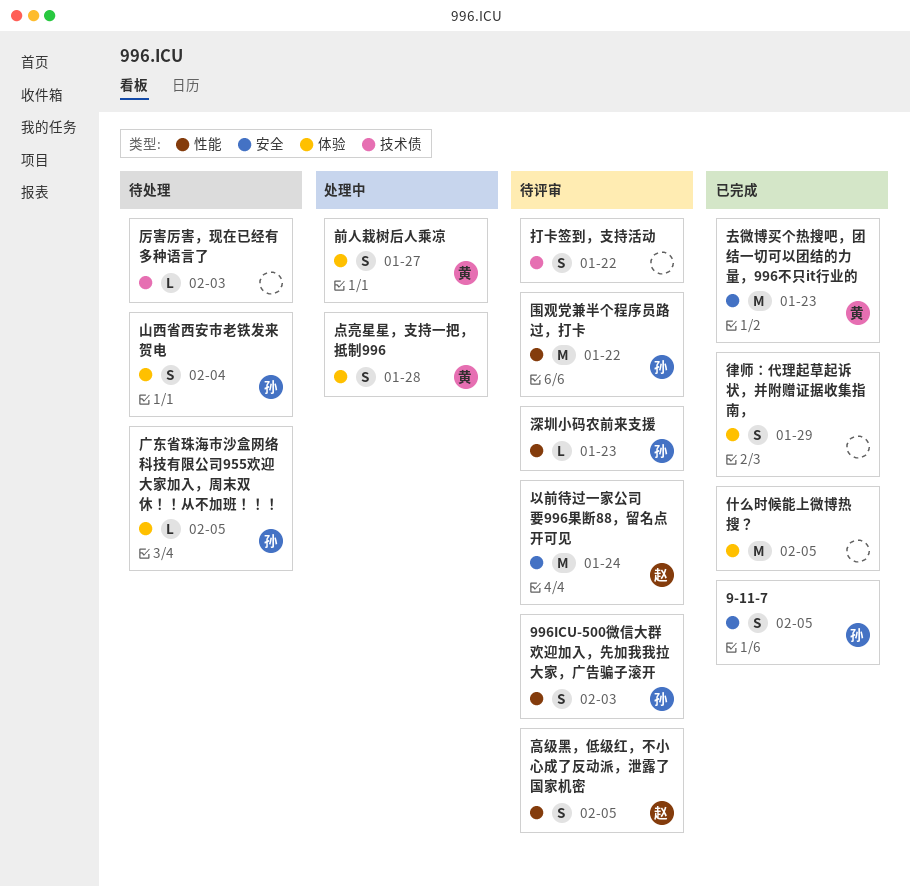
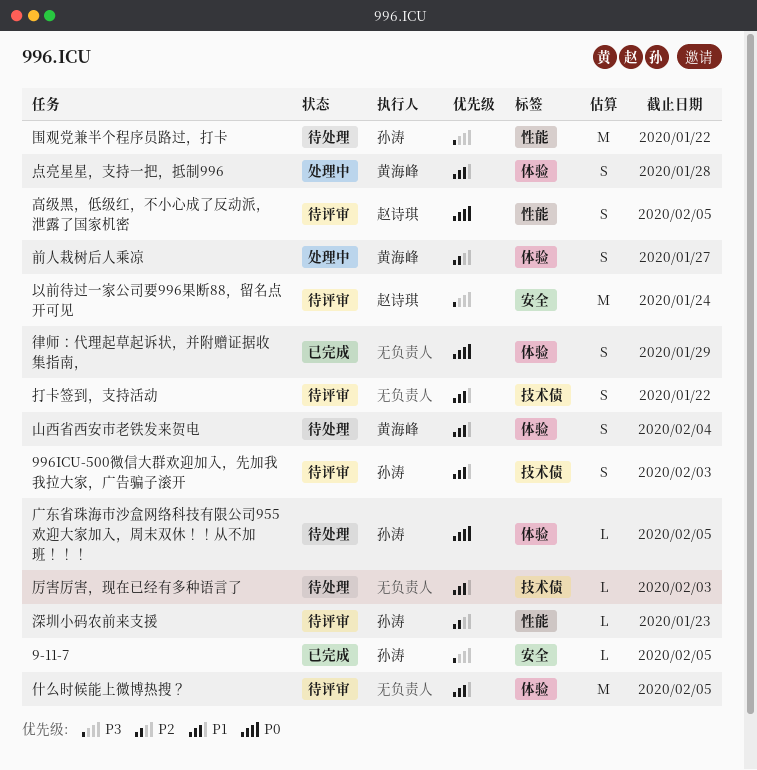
9-11-7, estimate: S -> L
996ICU-500微信大群欢迎加入，先加我我拉大家，广告骗子滚开, label: 性能 -> 技术债
什么时候能上微博热搜？, status: 已完成 -> 待评审
去微博买个热搜吧，团结一切可以团结的力量，996不只it行业的: present -> none
围观党兼半个程序员路过，打卡, status: 待评审 -> 待处理
山西省西安市老铁发来贺电, owner: 孙涛 -> 黄海峰

